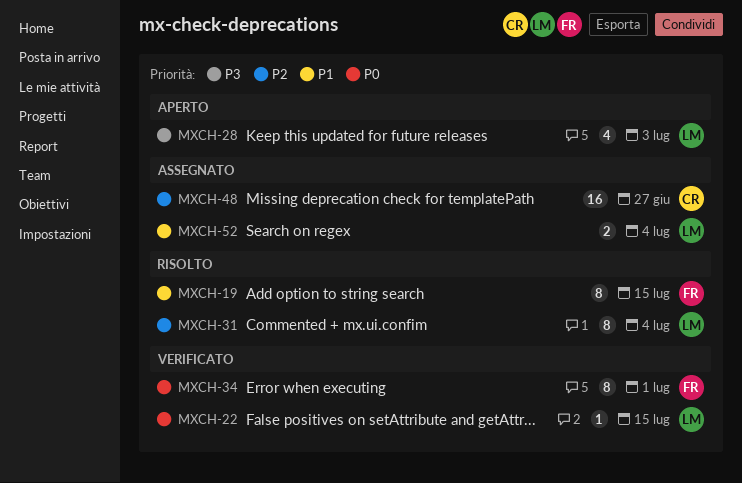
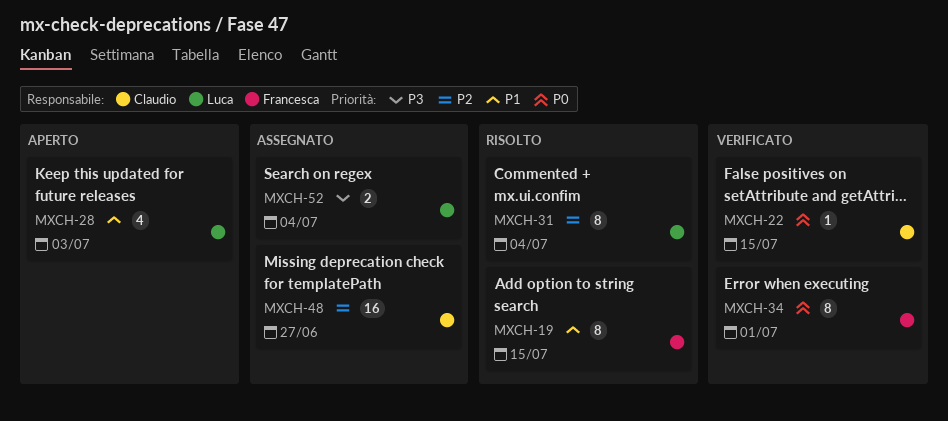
MXCH-22, owner: Luca -> Claudio
MXCH-28, priority: P3 -> P1
MXCH-52, priority: P1 -> P3

